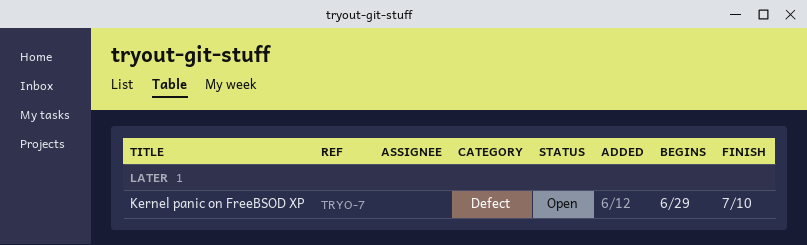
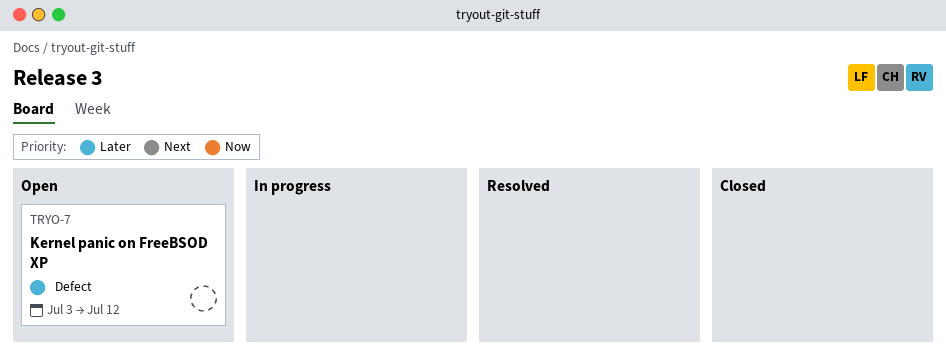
TRYO-7, start: Jun 29 -> Jul 3
TRYO-7, due: Jul 10 -> Jul 12

